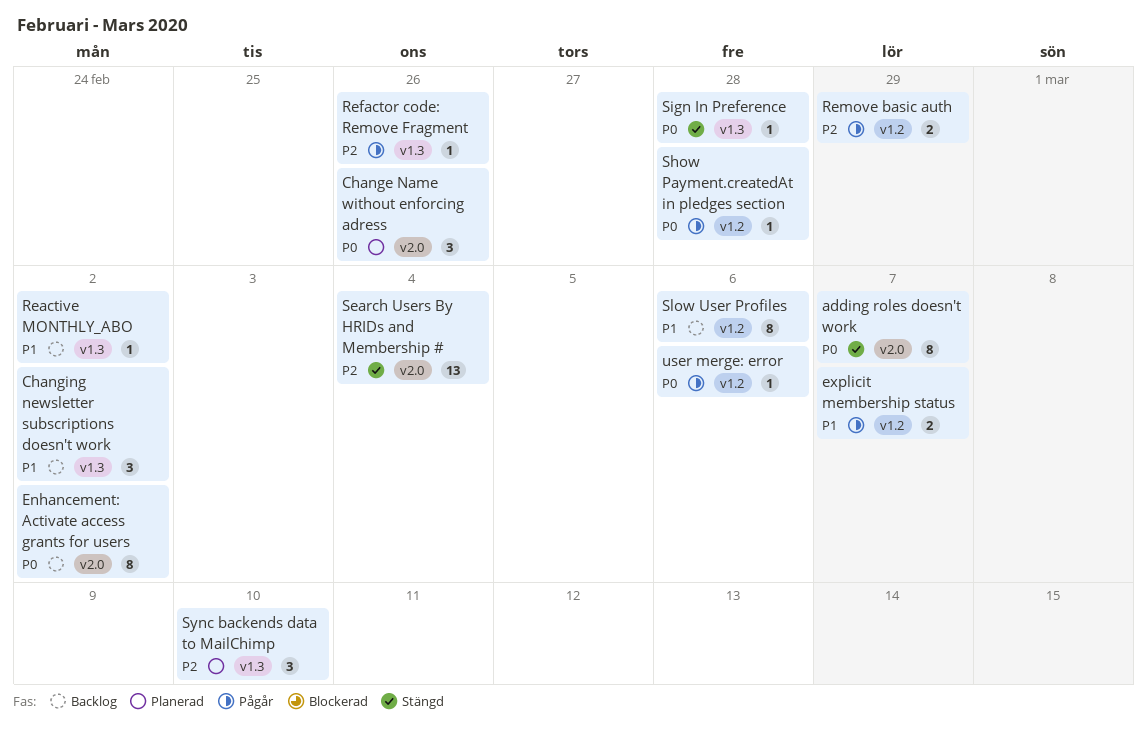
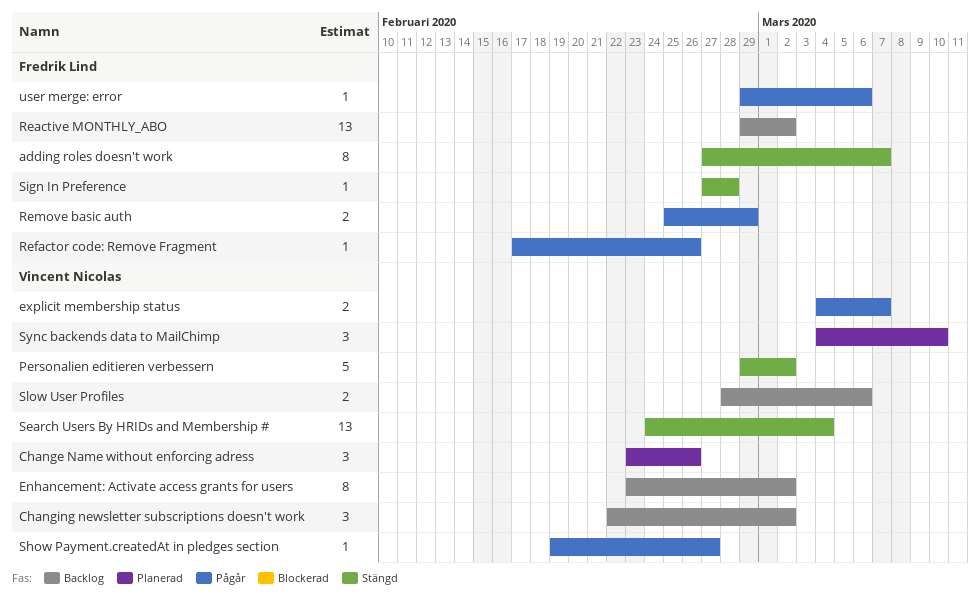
Personalien editieren verbessern: none -> present
Reactive MONTHLY_ABO, estimate: 1 -> 13
Show Payment.createdAt in pledges section, due: Feb 28 -> Feb 27
Slow User Profiles, estimate: 8 -> 2

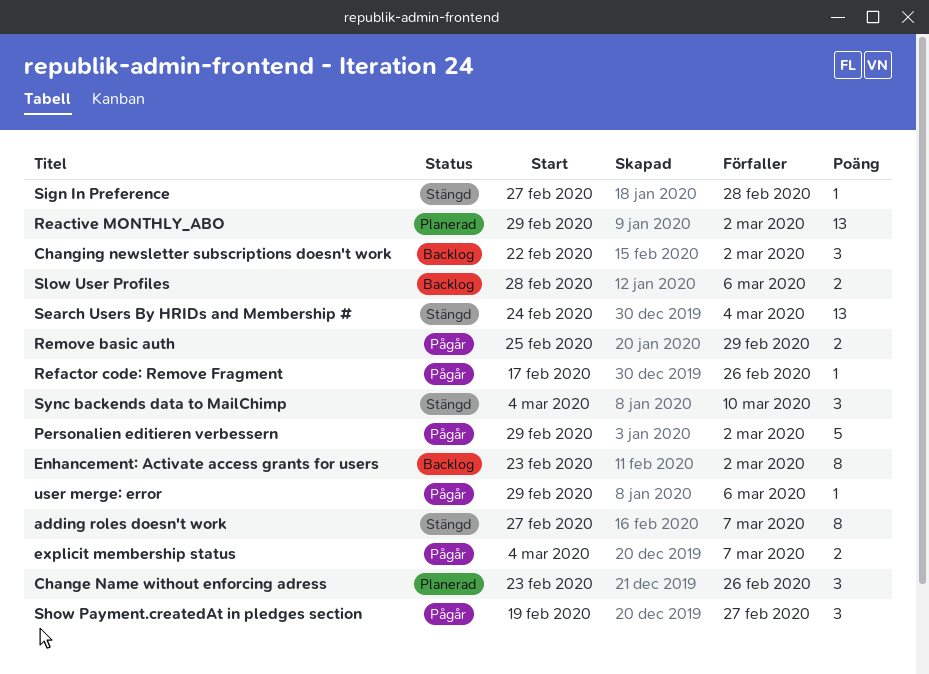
Personalien editieren verbessern, status: Stängd -> Pågår
Reactive MONTHLY_ABO, status: Backlog -> Planerad
Show Payment.createdAt in pledges section, estimate: 1 -> 3
Sync backends data to MailChimp, status: Planerad -> Stängd

